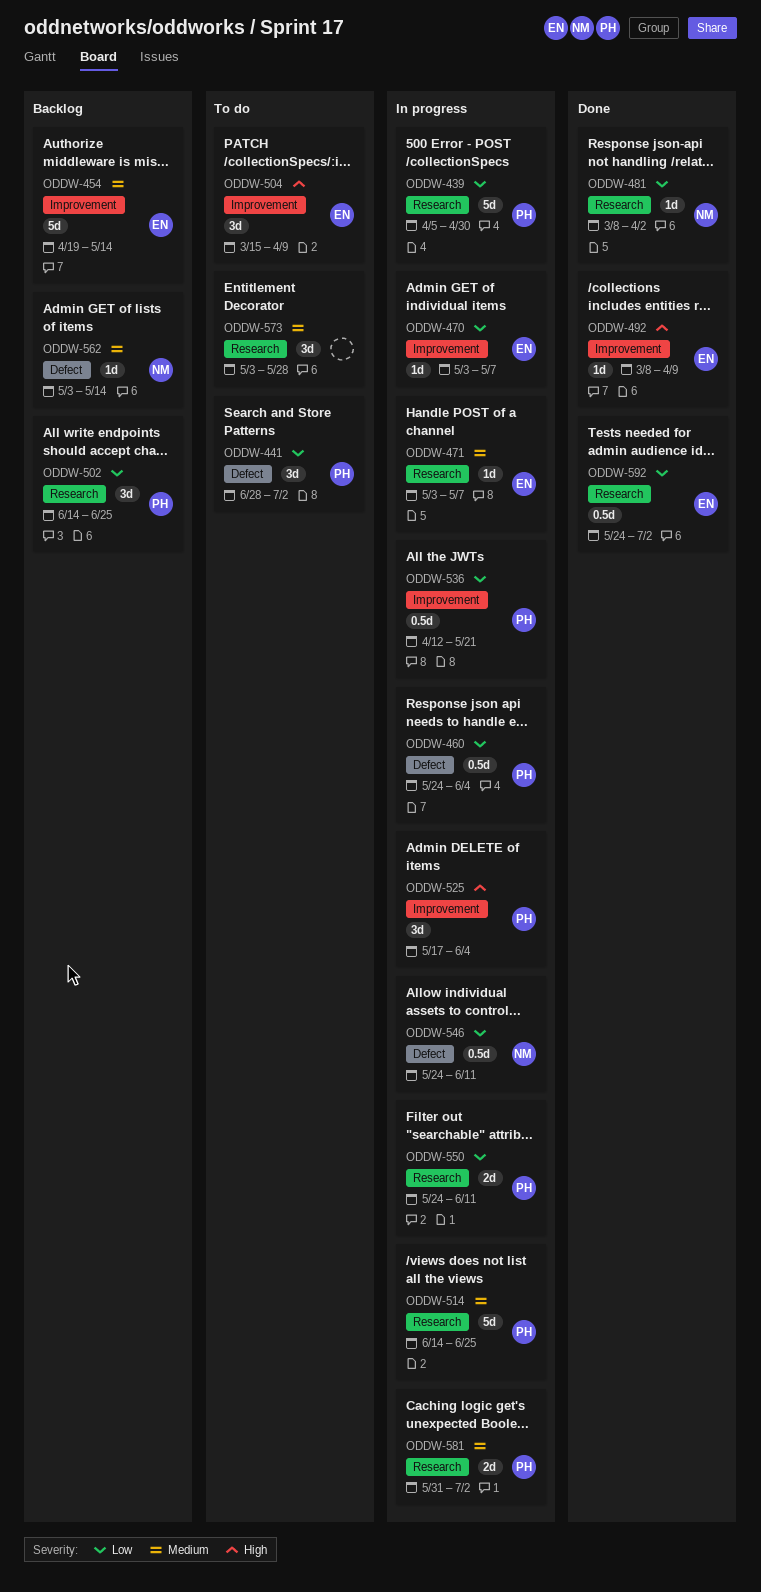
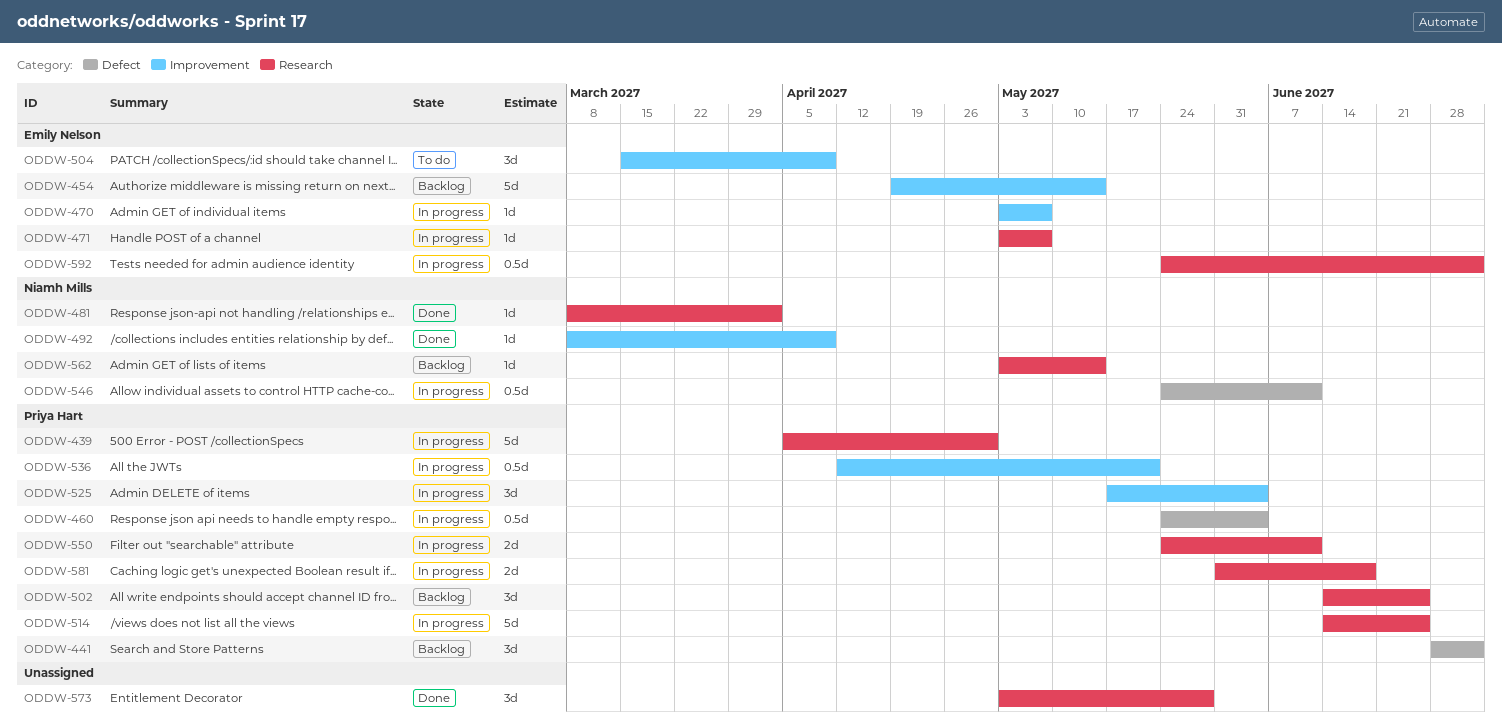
ODDW-441, status: To do -> Backlog
ODDW-492, owner: Emily Nelson -> Niamh Mills
ODDW-562, label: Defect -> Research
ODDW-573, status: To do -> Done
ODDW-581, due: Jul 2 -> Jun 18
ODDW-592, status: Done -> In progress

